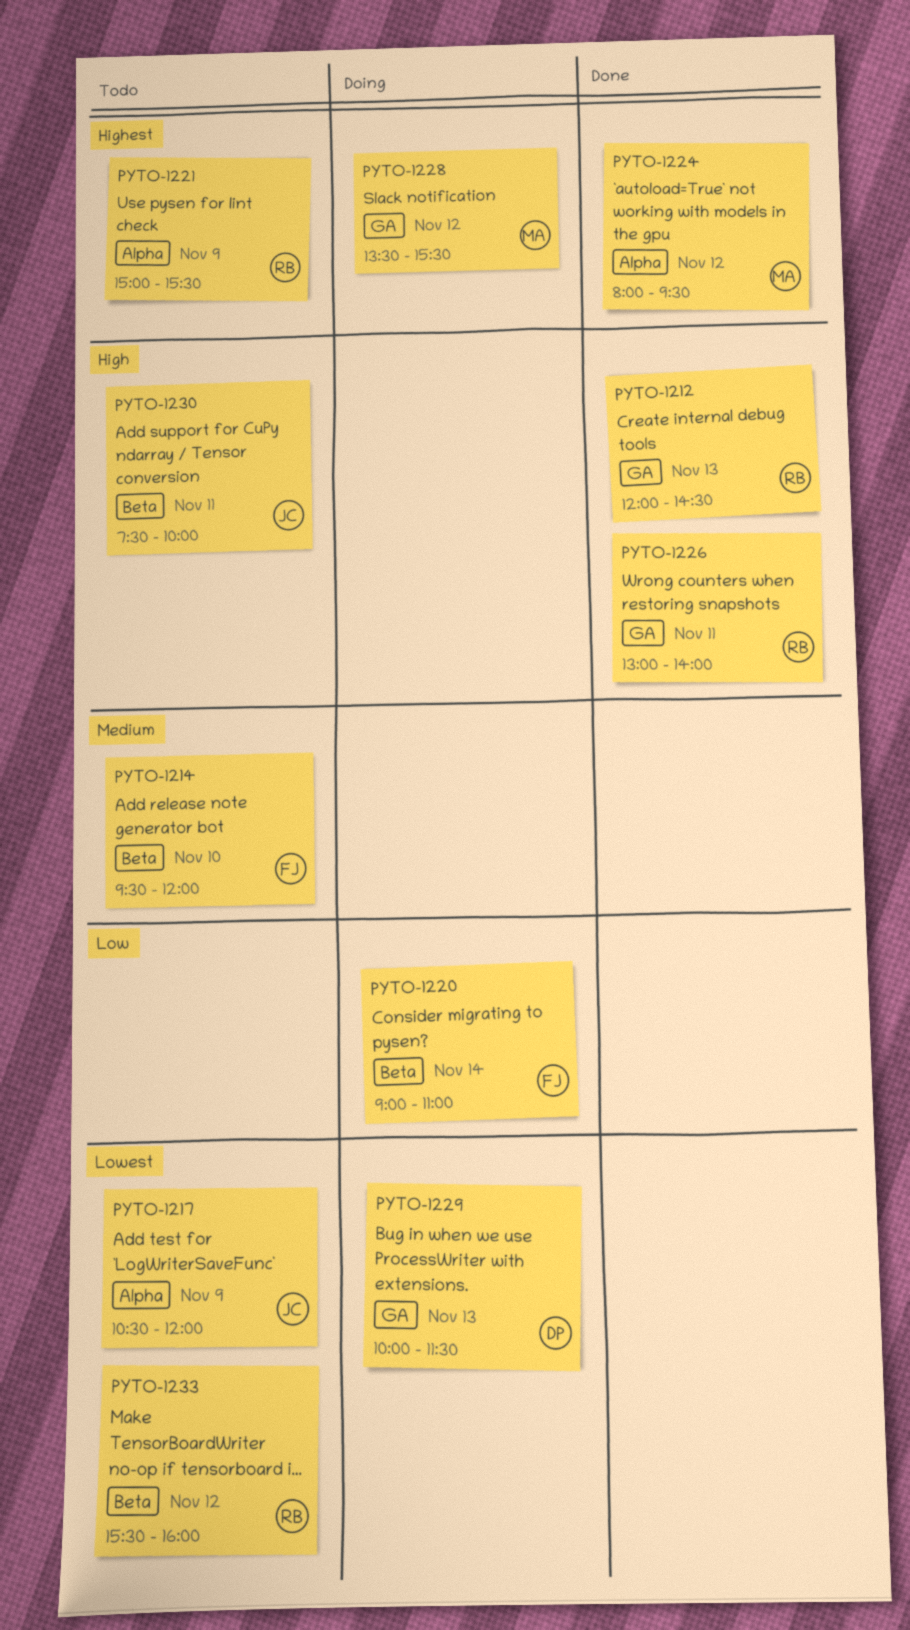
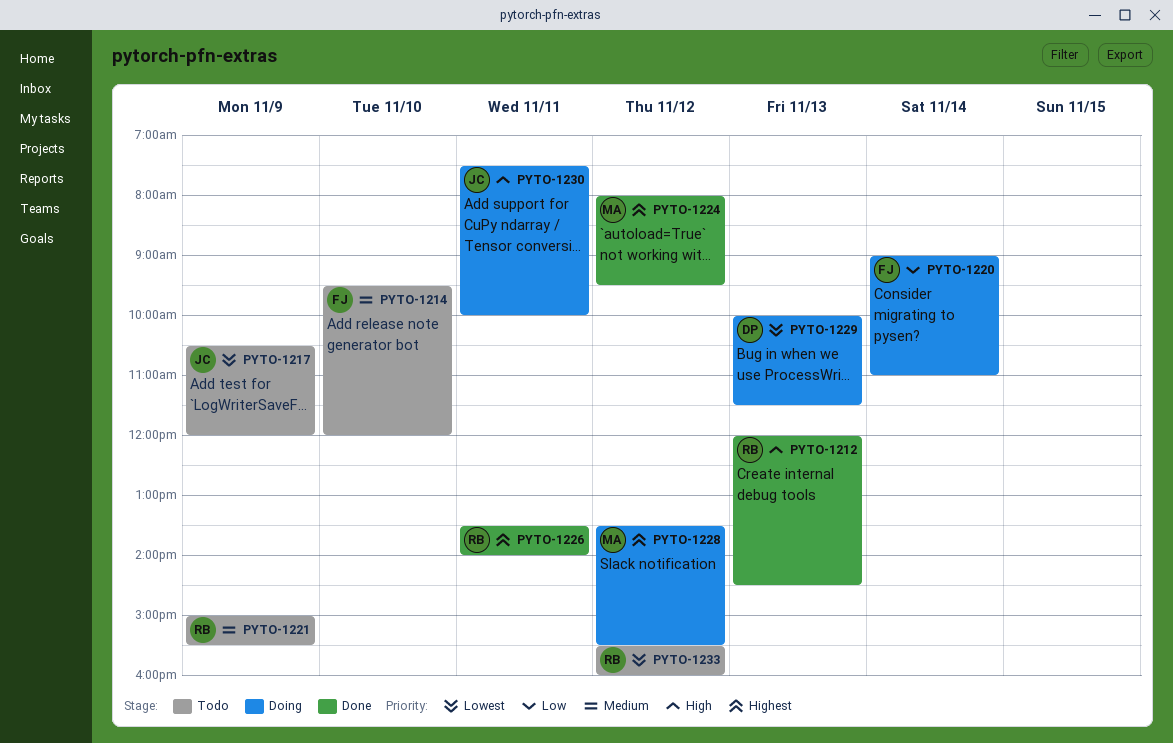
PYTO-1221, priority: Highest -> Medium
PYTO-1226, priority: High -> Highest
PYTO-1226, begins: 13:00 -> 13:30
PYTO-1230, status: Todo -> Doing

